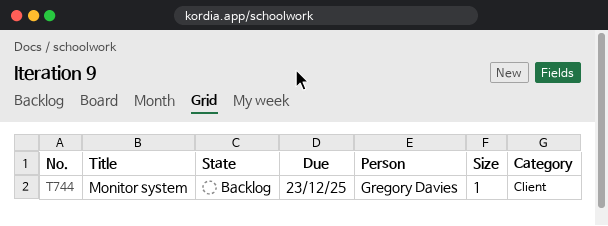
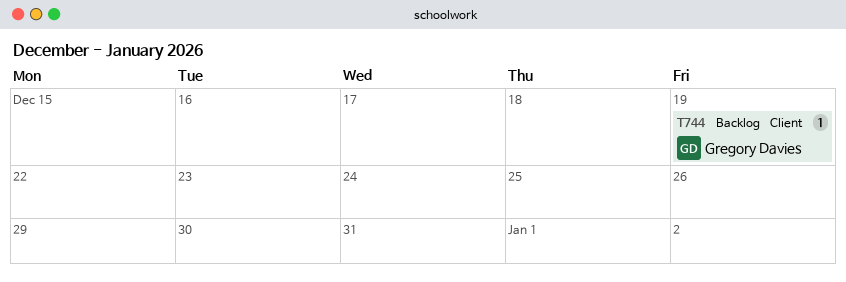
T744, due: Dec 23 -> Dec 19

